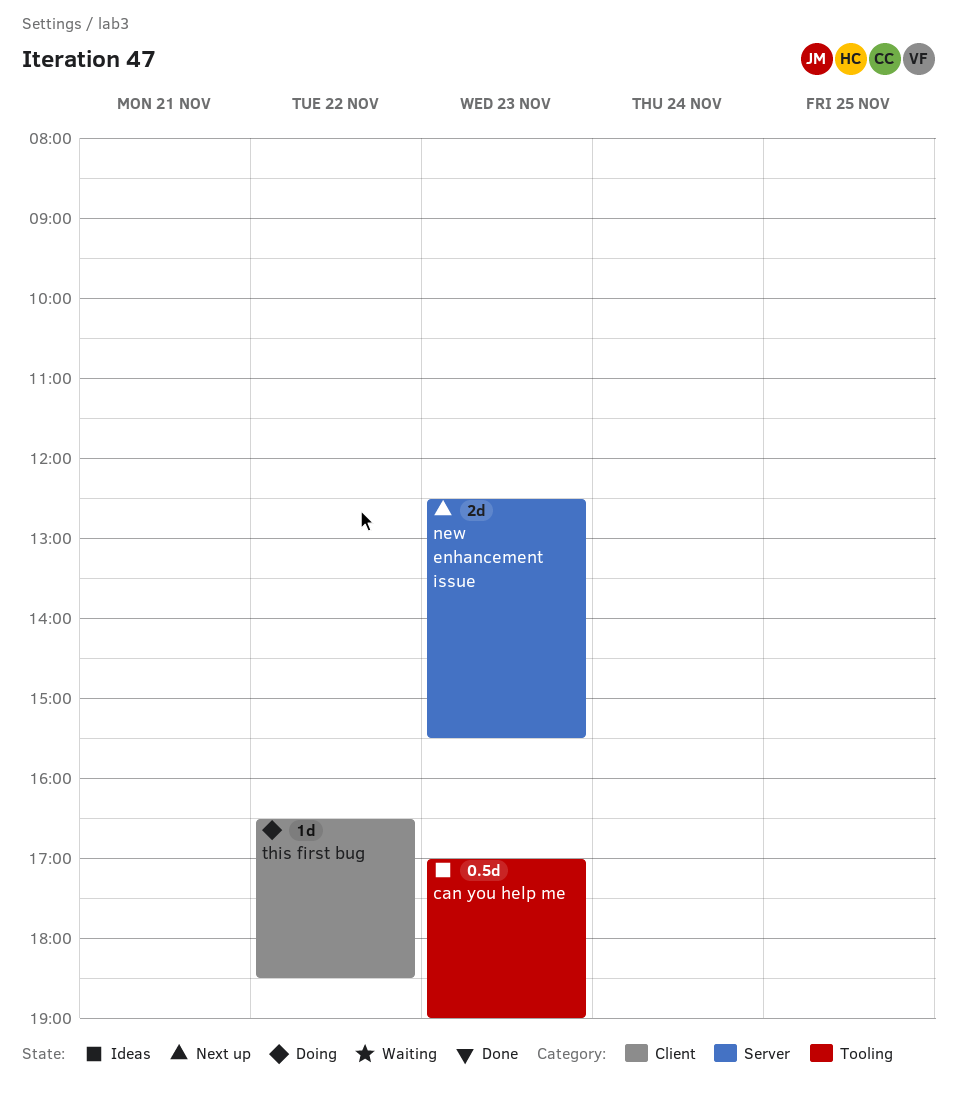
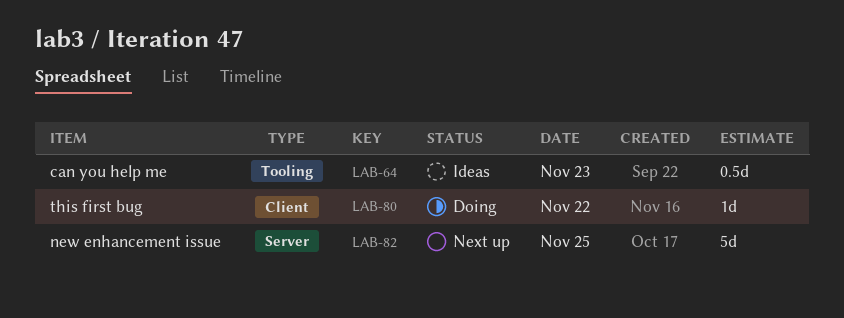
new enhancement issue, estimate: 2d -> 5d
new enhancement issue, day: Nov 23 -> Nov 25

